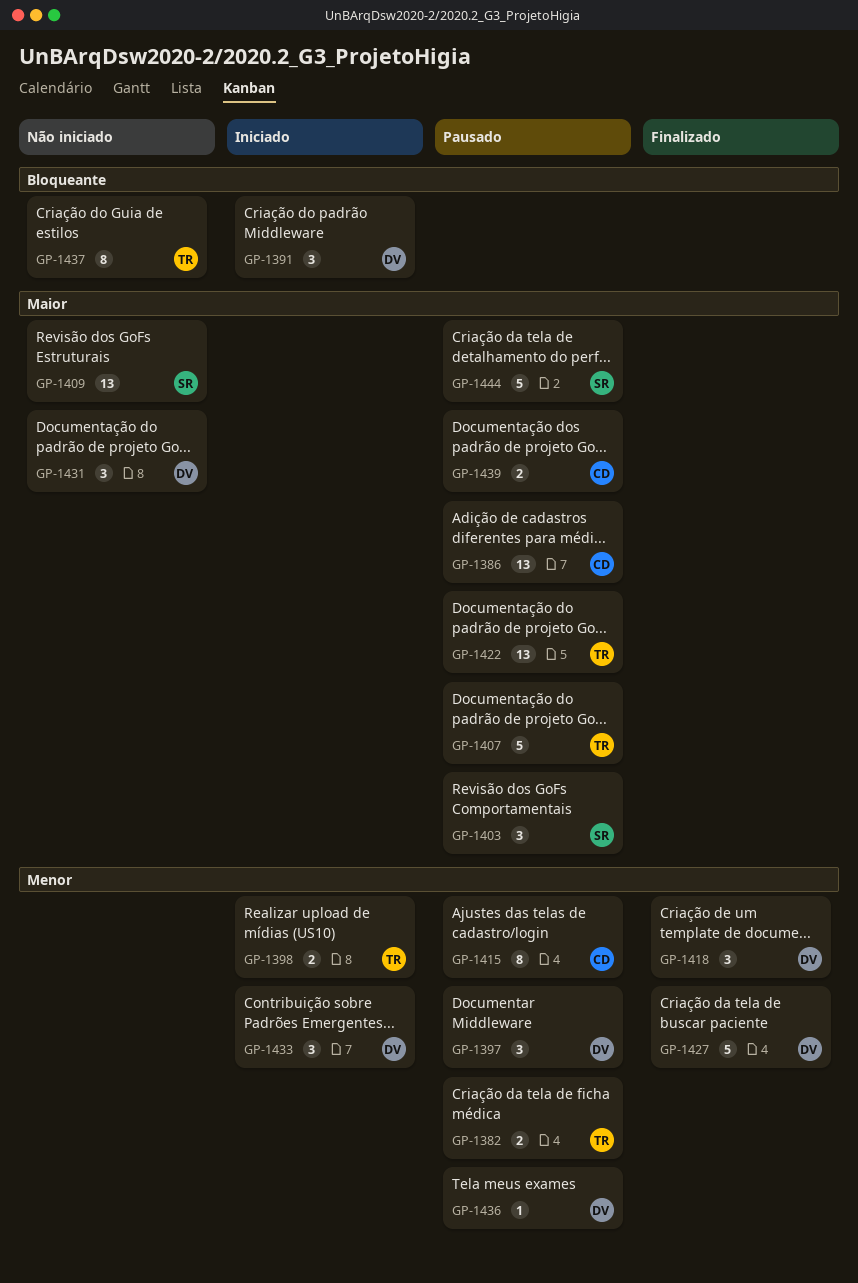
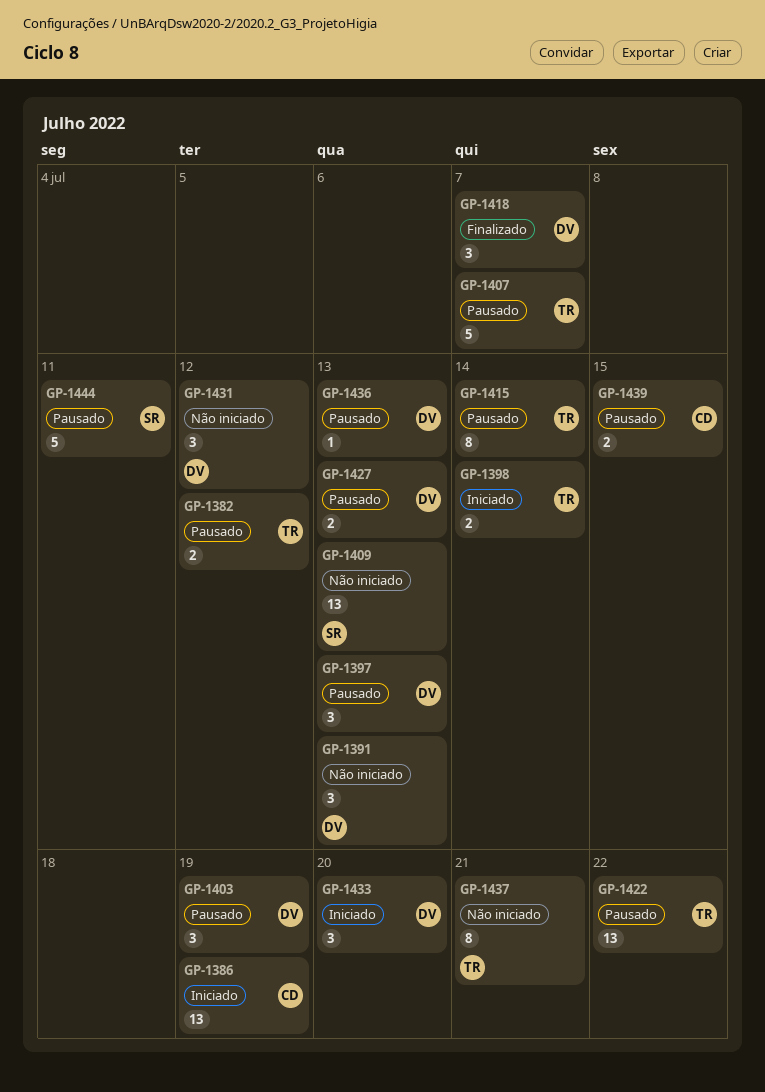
GP-1386, status: Pausado -> Iniciado
GP-1391, status: Iniciado -> Não iniciado
GP-1403, owner: SR -> DV
GP-1415, owner: CD -> TR
GP-1427, status: Finalizado -> Pausado
GP-1427, estimate: 5 -> 2

